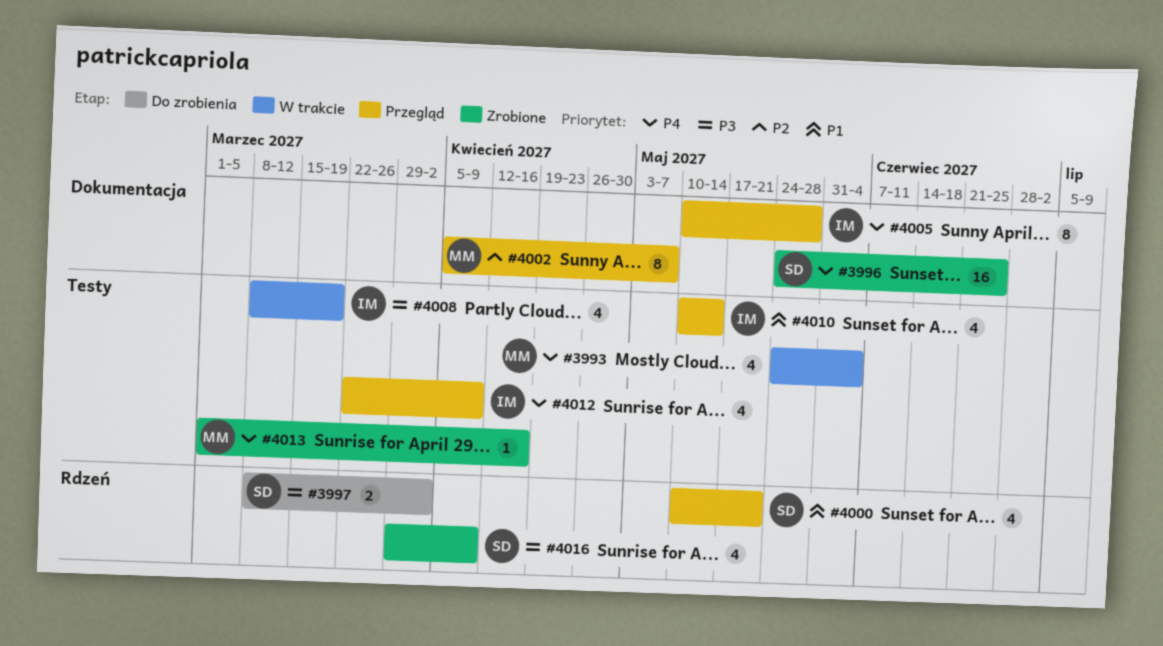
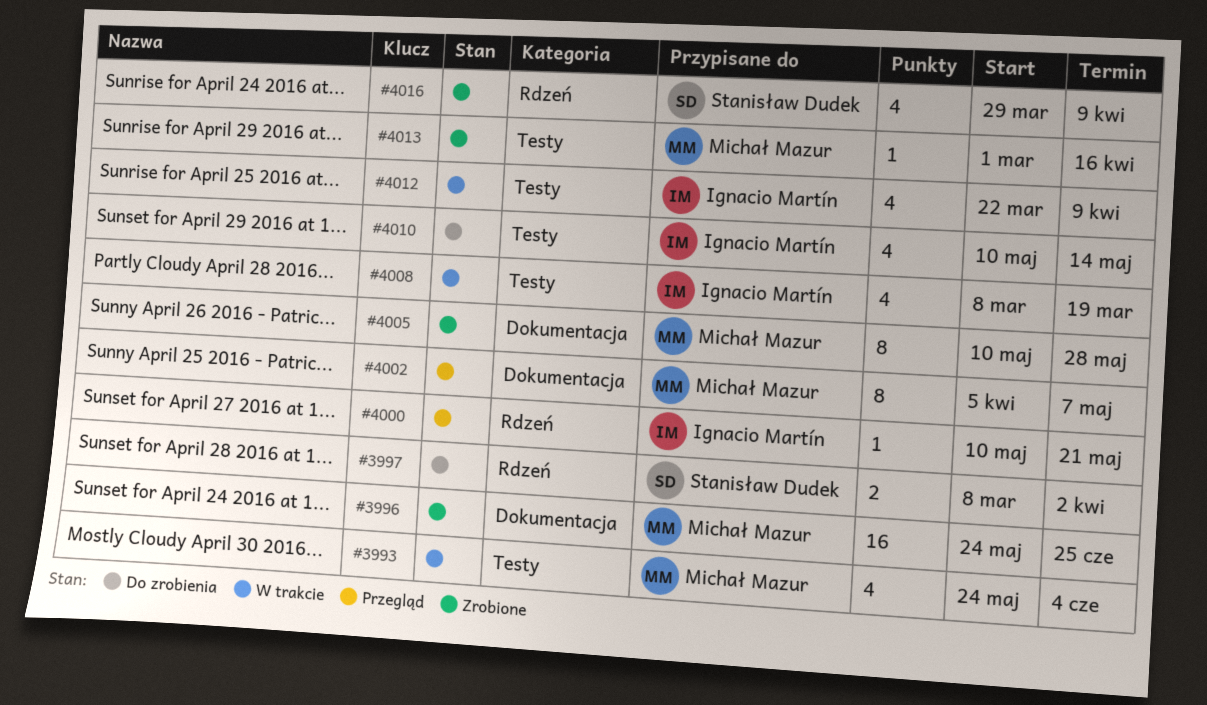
#3996, owner: Stanisław Dudek -> Michał Mazur
#4000, owner: Stanisław Dudek -> Ignacio Martín
#4000, estimate: 4 -> 1
#4005, status: Przegląd -> Zrobione
#4005, owner: Ignacio Martín -> Michał Mazur
#4010, status: Przegląd -> Do zrobienia
#4012, status: Przegląd -> W trakcie

